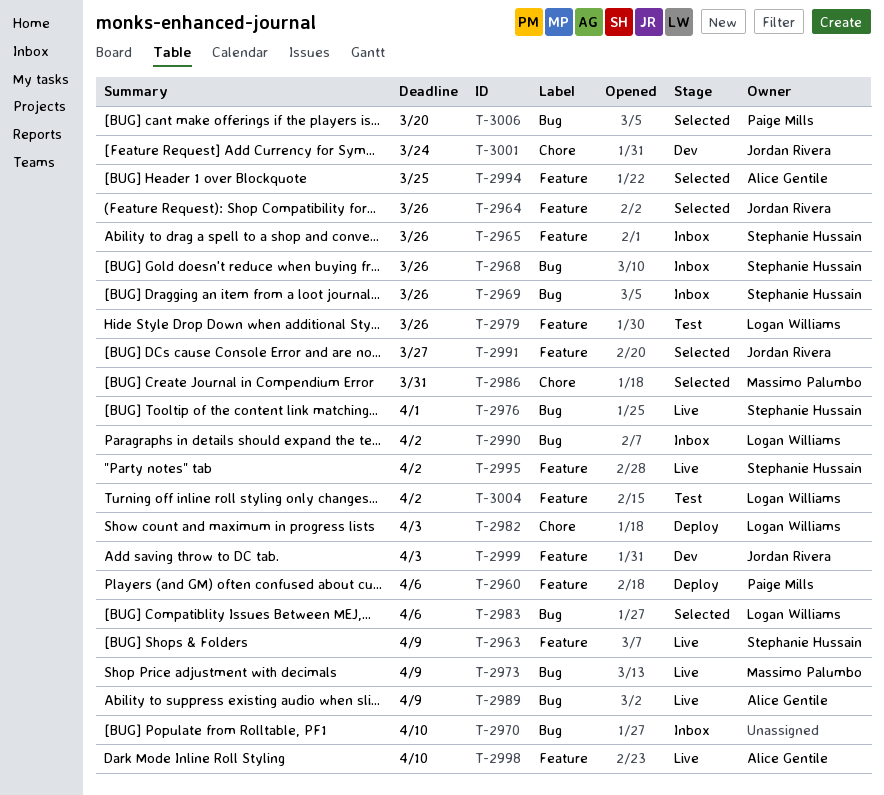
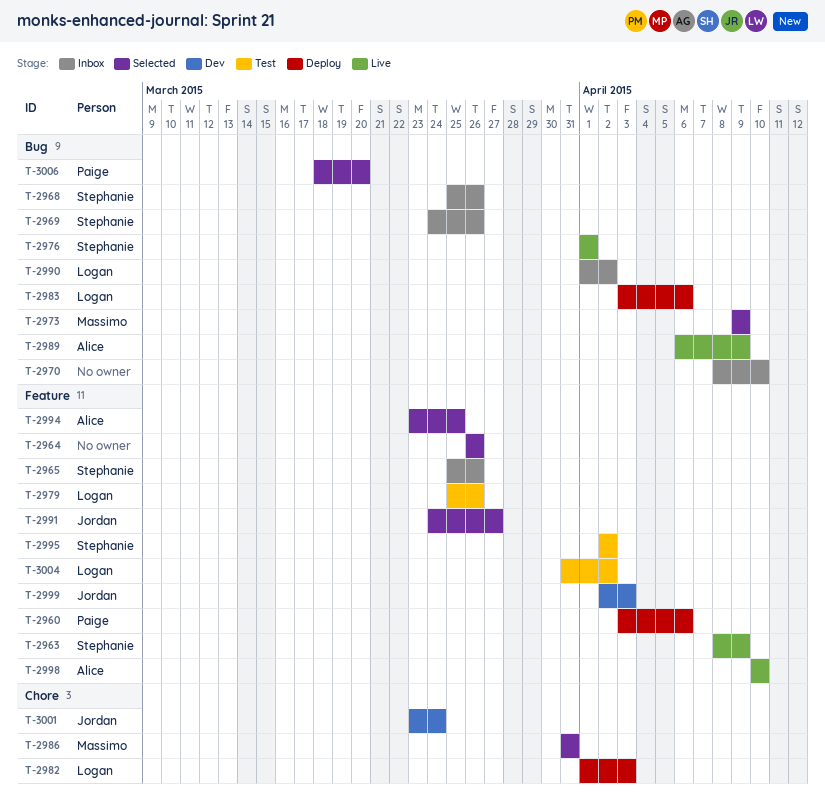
T-2964, owner: Jordan Rivera -> none
T-2973, status: Live -> Selected
T-2983, status: Selected -> Deploy
T-2995, status: Live -> Test

